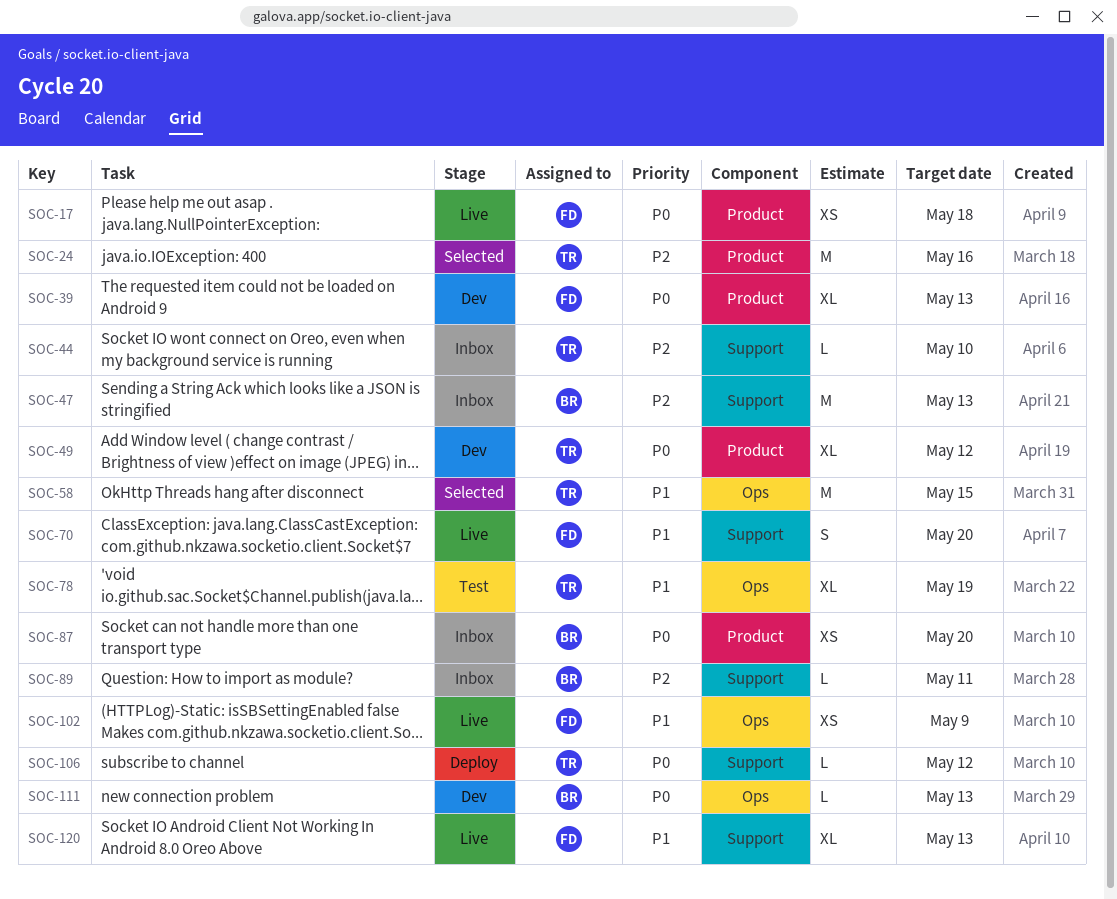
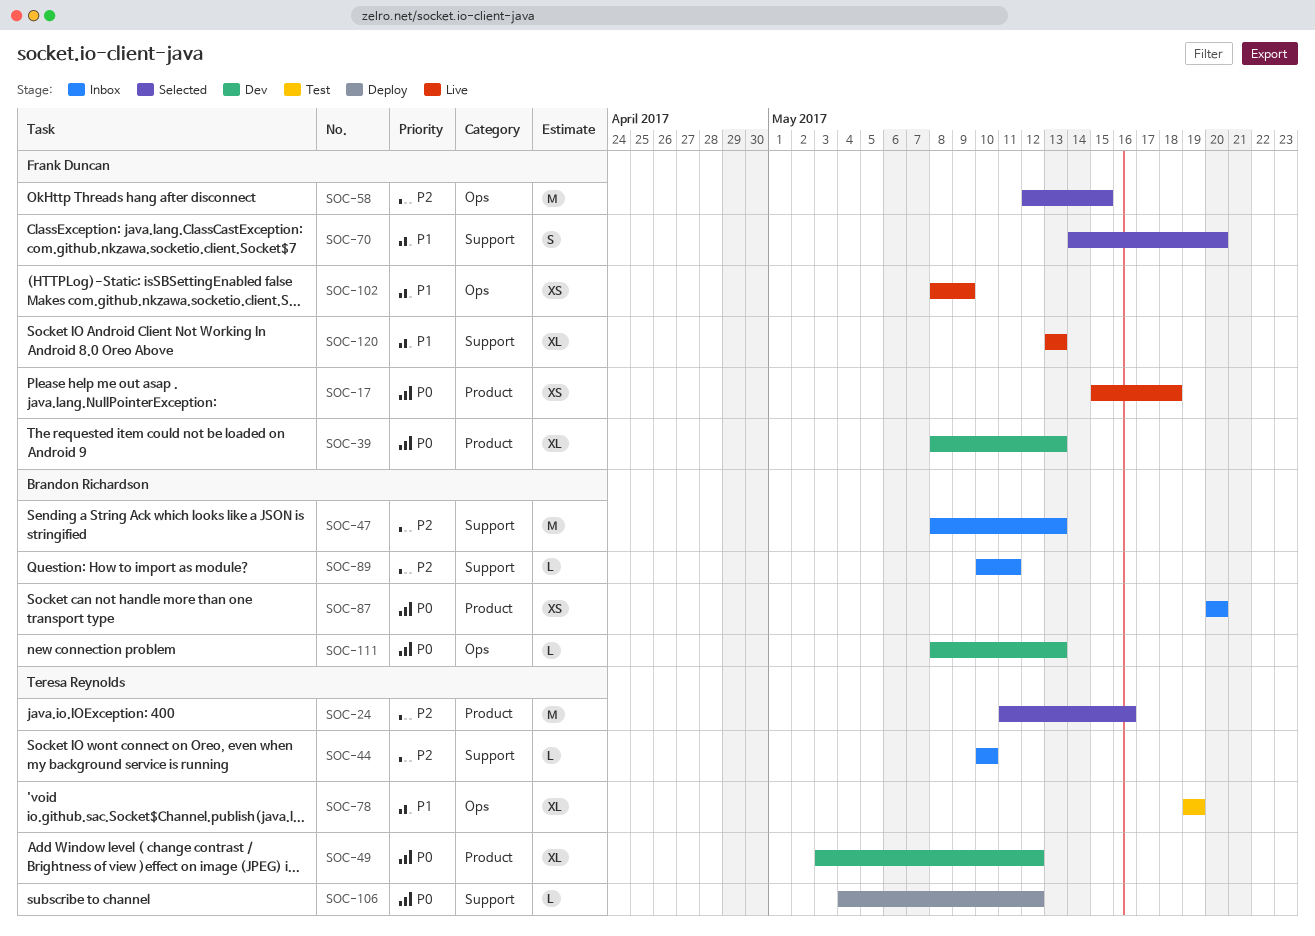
SOC-58, owner: Teresa Reynolds -> Frank Duncan
SOC-58, priority: P1 -> P2
SOC-70, status: Live -> Selected

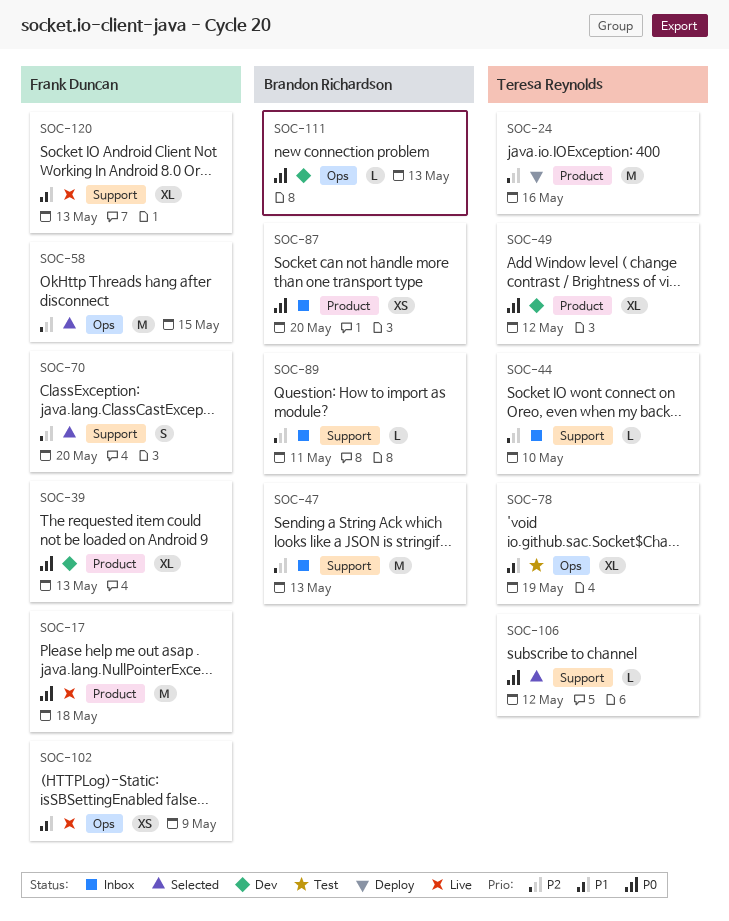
SOC-17, estimate: XS -> M
SOC-24, status: Selected -> Deploy
SOC-70, priority: P1 -> P2
SOC-106, status: Deploy -> Selected

